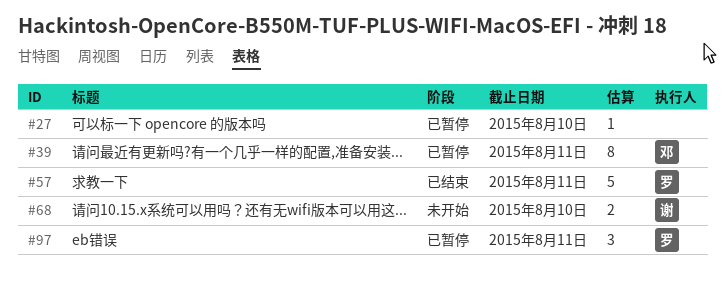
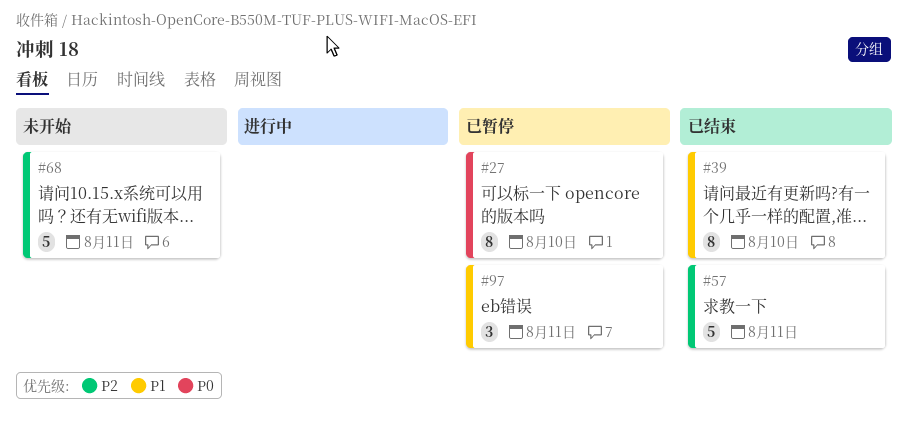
#27, estimate: 1 -> 8
#39, status: 已暂停 -> 已结束
#39, due: Aug 11 -> Aug 10
#68, estimate: 2 -> 5
#68, due: Aug 10 -> Aug 11

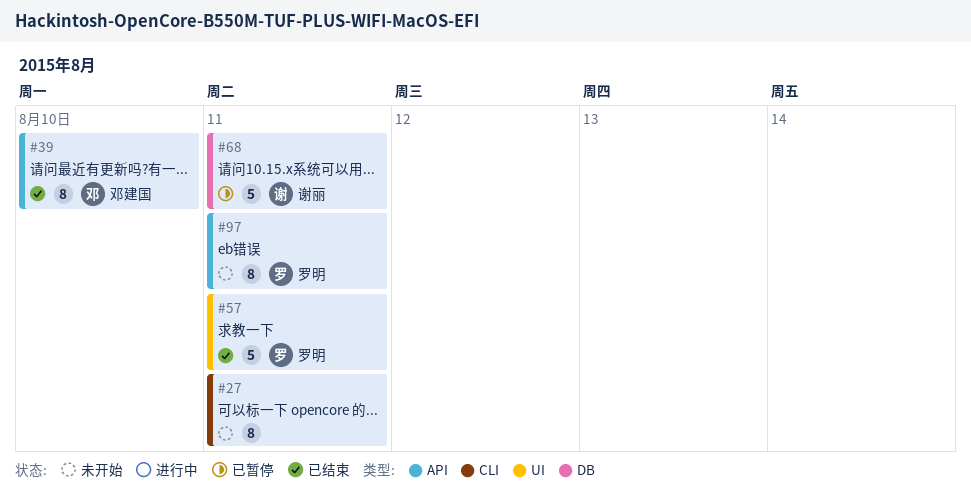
#27, status: 已暂停 -> 未开始
#27, due: Aug 10 -> Aug 11
#68, status: 未开始 -> 已暂停
#97, status: 已暂停 -> 未开始
#97, estimate: 3 -> 8

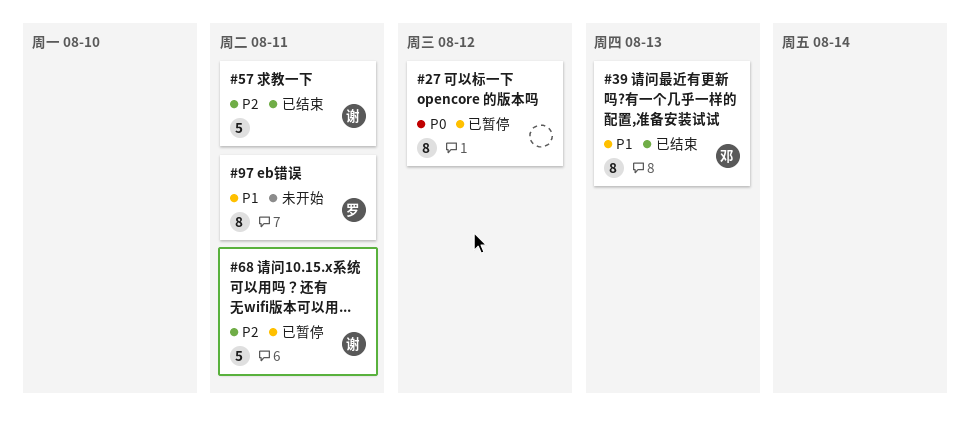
#27, status: 未开始 -> 已暂停
#27, due: Aug 11 -> Aug 12
#39, due: Aug 10 -> Aug 13
#57, owner: 罗明 -> 谢丽

